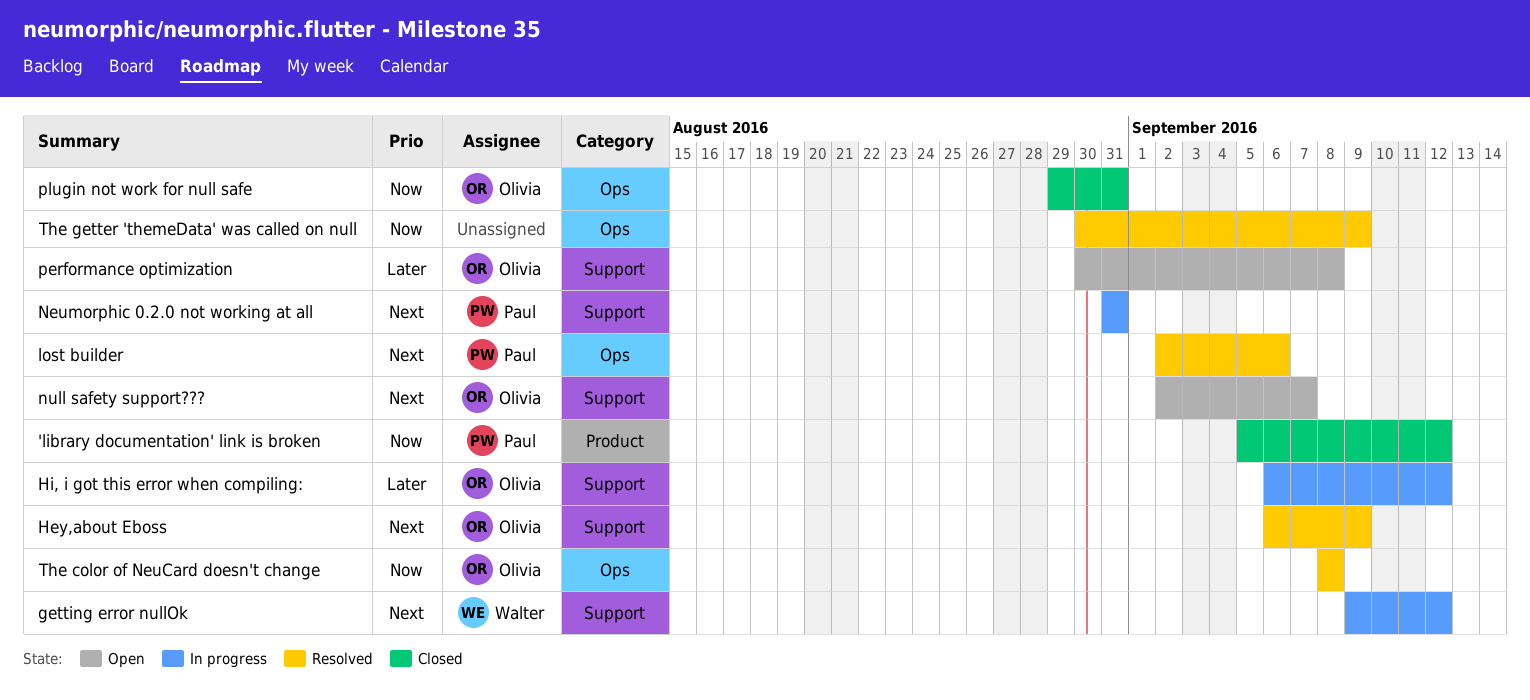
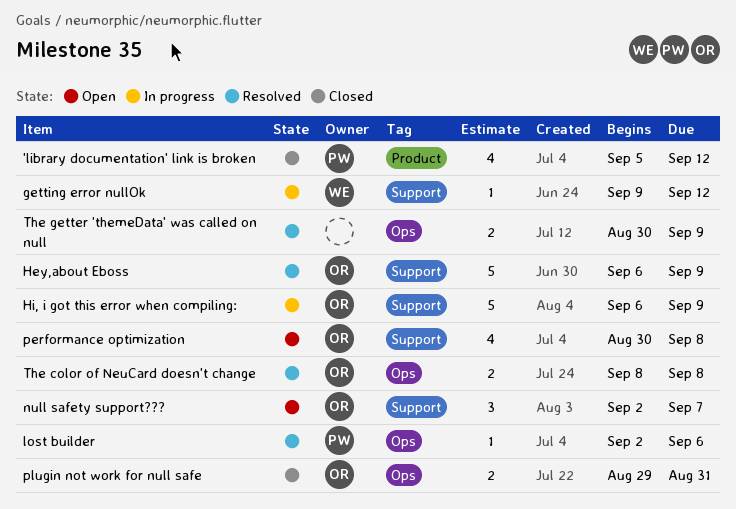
Hi, i got this error when compiling:, due: Sep 12 -> Sep 9
Neumorphic 0.2.0 not working at all: present -> none

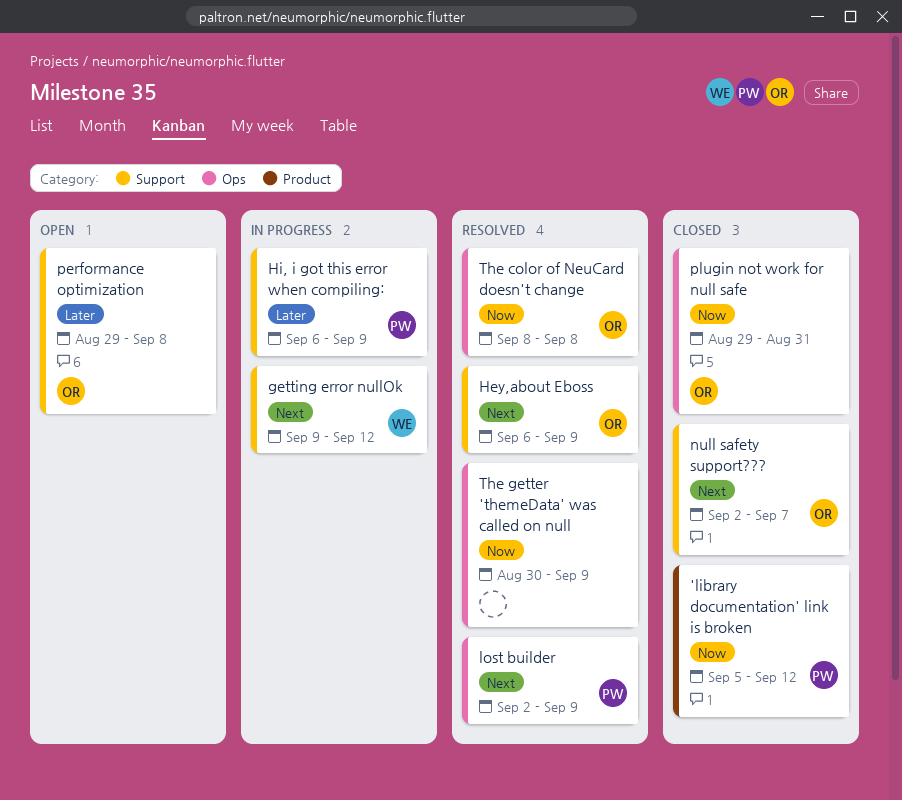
Hi, i got this error when compiling:, owner: OR -> PW
lost builder, due: Sep 6 -> Sep 9
null safety support???, status: Open -> Closed
performance optimization, start: Aug 30 -> Aug 29

